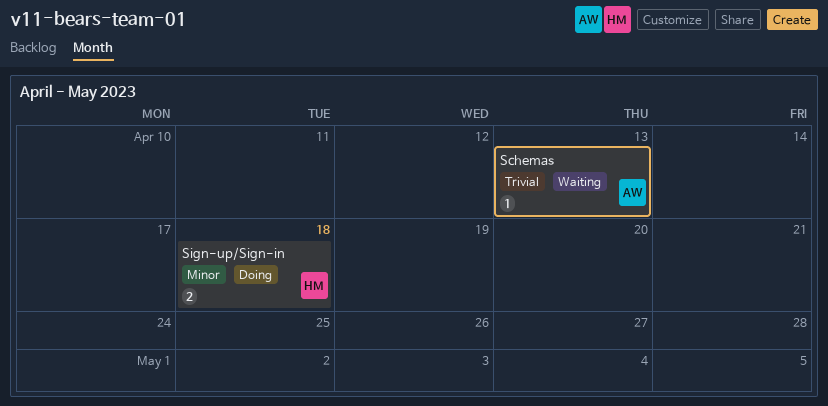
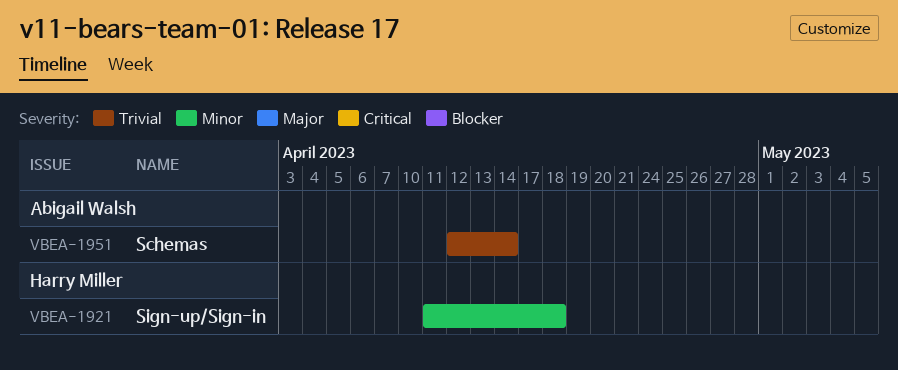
Schemas, due: Apr 13 -> Apr 14

